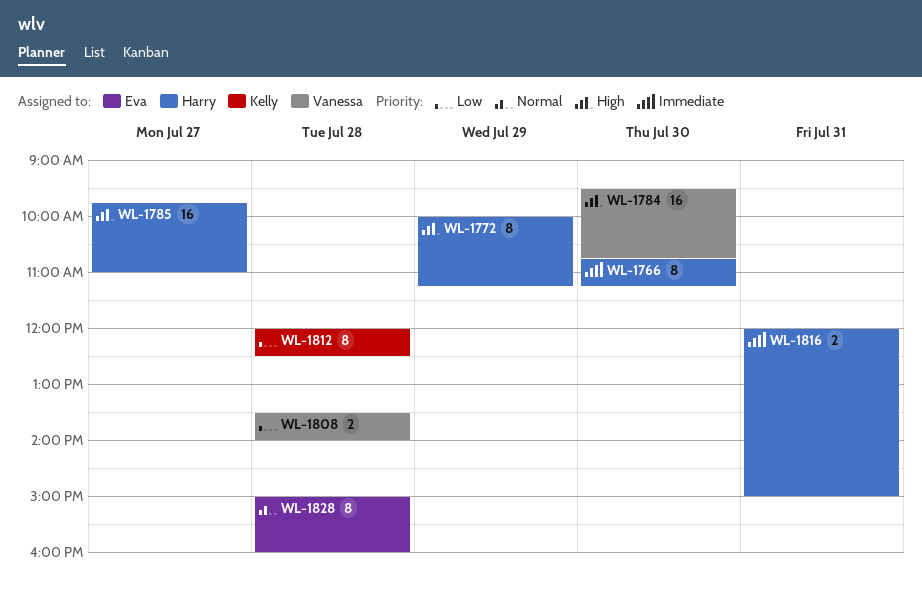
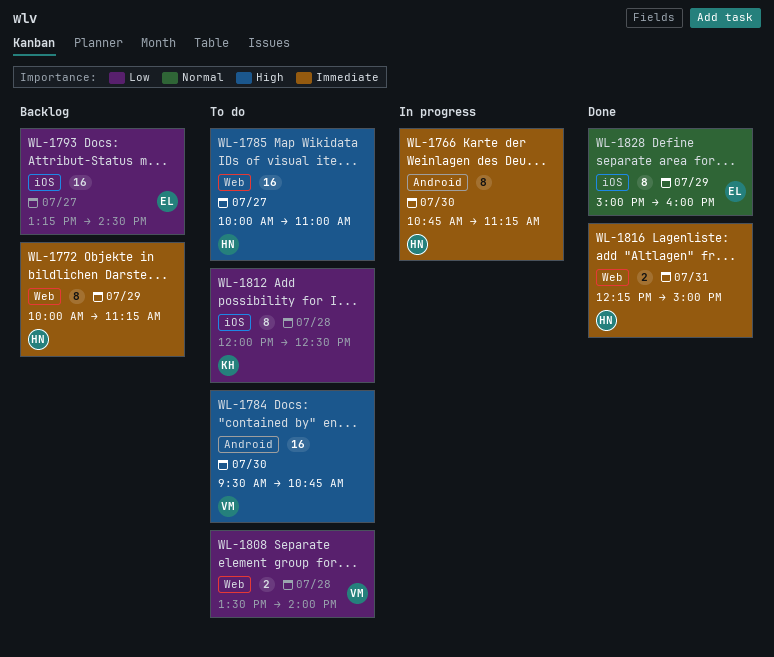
WL-1772, priority: High -> Immediate
WL-1785, begins: 09:45 -> 10:00
WL-1793: none -> present
WL-1816, begins: 12:00 -> 12:15
WL-1828, day: Jul 28 -> Jul 29

